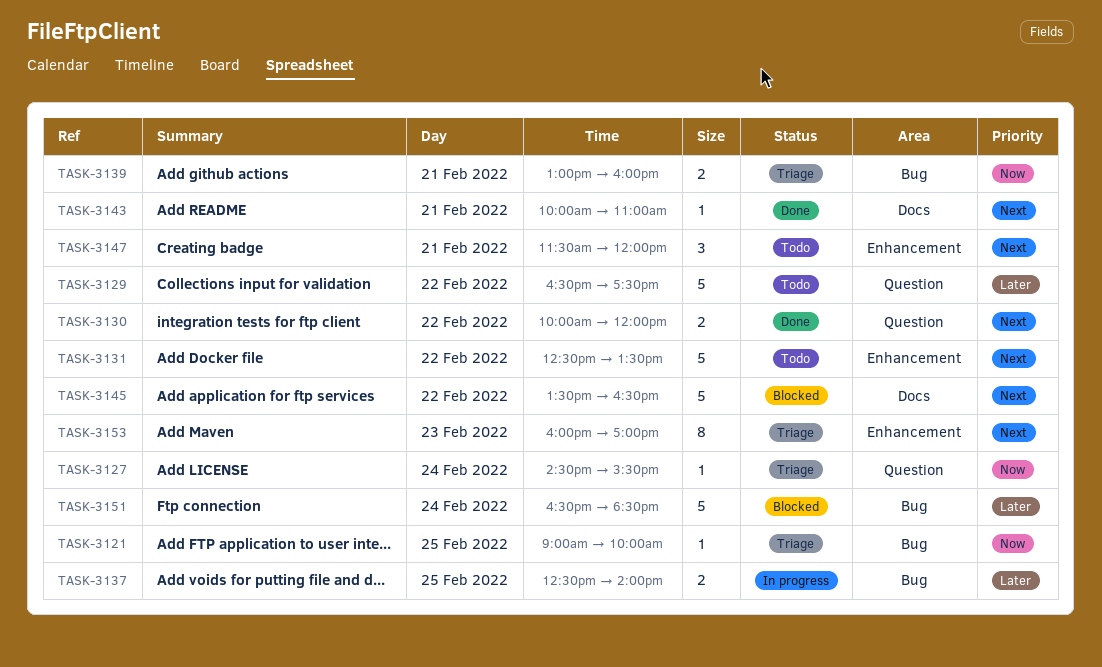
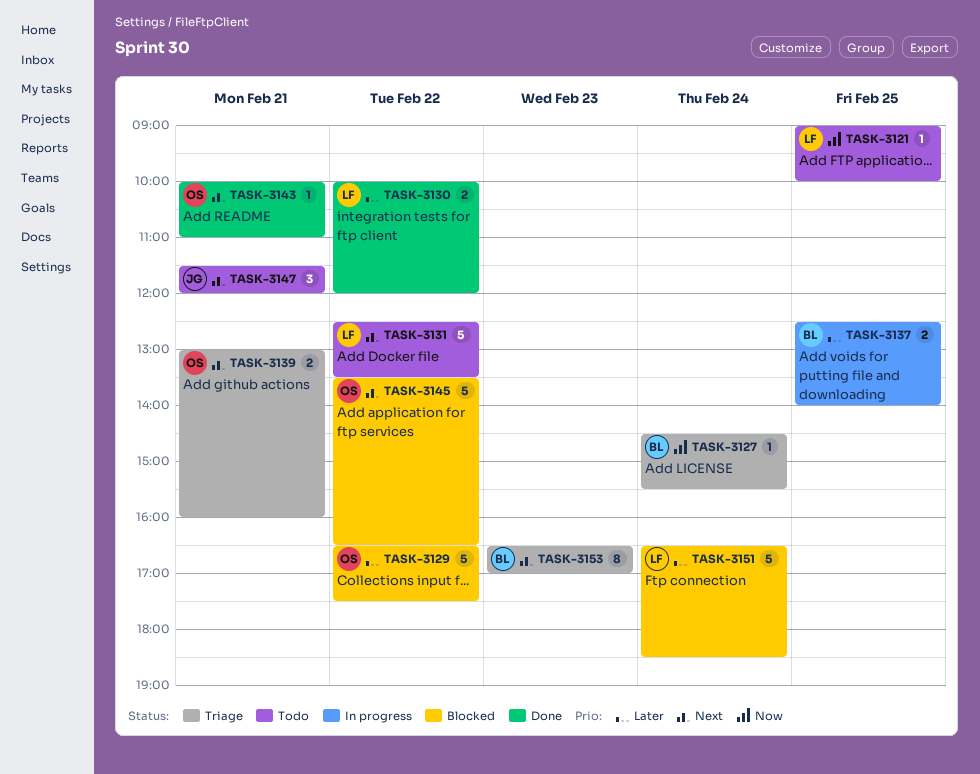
TASK-3121, status: Triage -> Todo
TASK-3129, status: Todo -> Blocked
TASK-3130, priority: Next -> Later
TASK-3139, priority: Now -> Next
TASK-3153, begins: 16:00 -> 16:30

